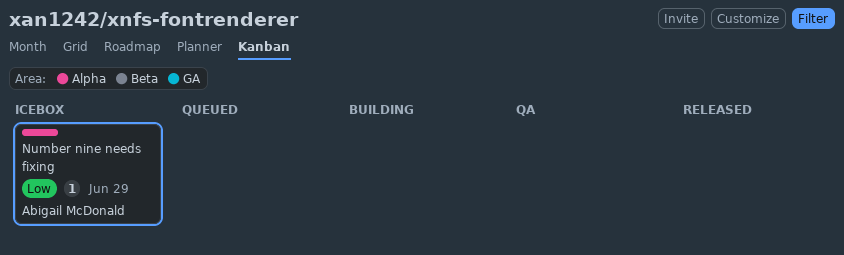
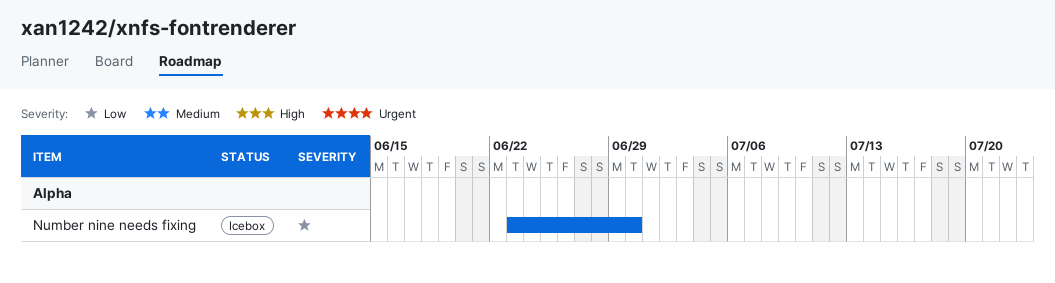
Number nine needs fixing, due: Jun 29 -> Jun 30

